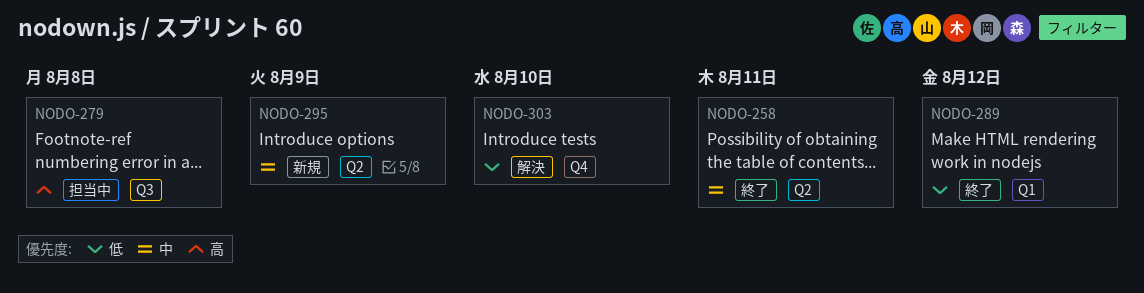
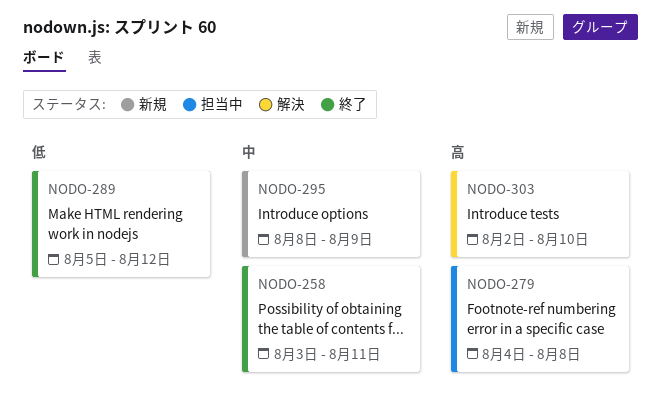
NODO-303, priority: 低 -> 高

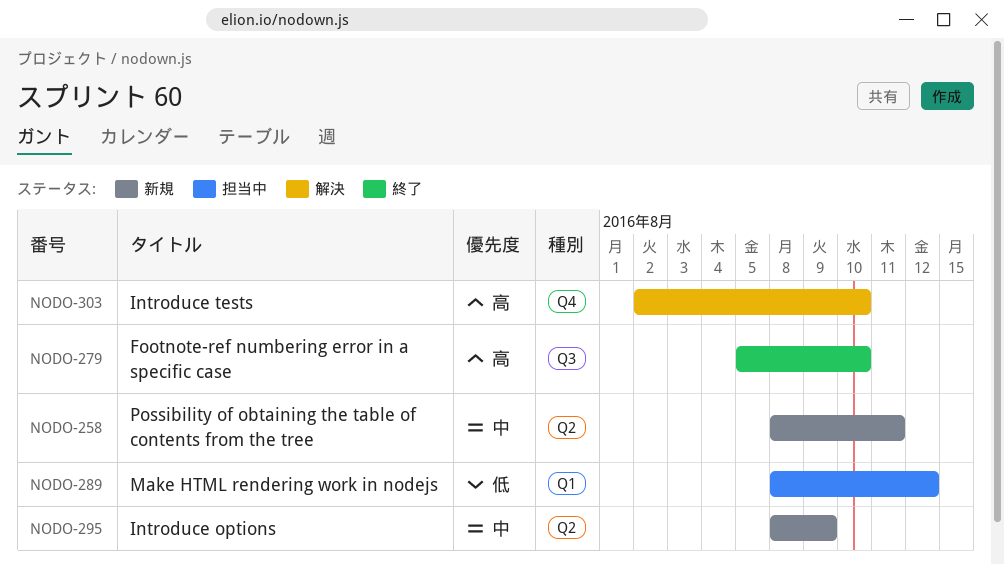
NODO-258, status: 終了 -> 新規
NODO-258, start: Aug 3 -> Aug 8
NODO-279, status: 担当中 -> 終了
NODO-279, start: Aug 4 -> Aug 5
NODO-279, due: Aug 8 -> Aug 10
NODO-289, status: 終了 -> 担当中
NODO-289, start: Aug 5 -> Aug 8

